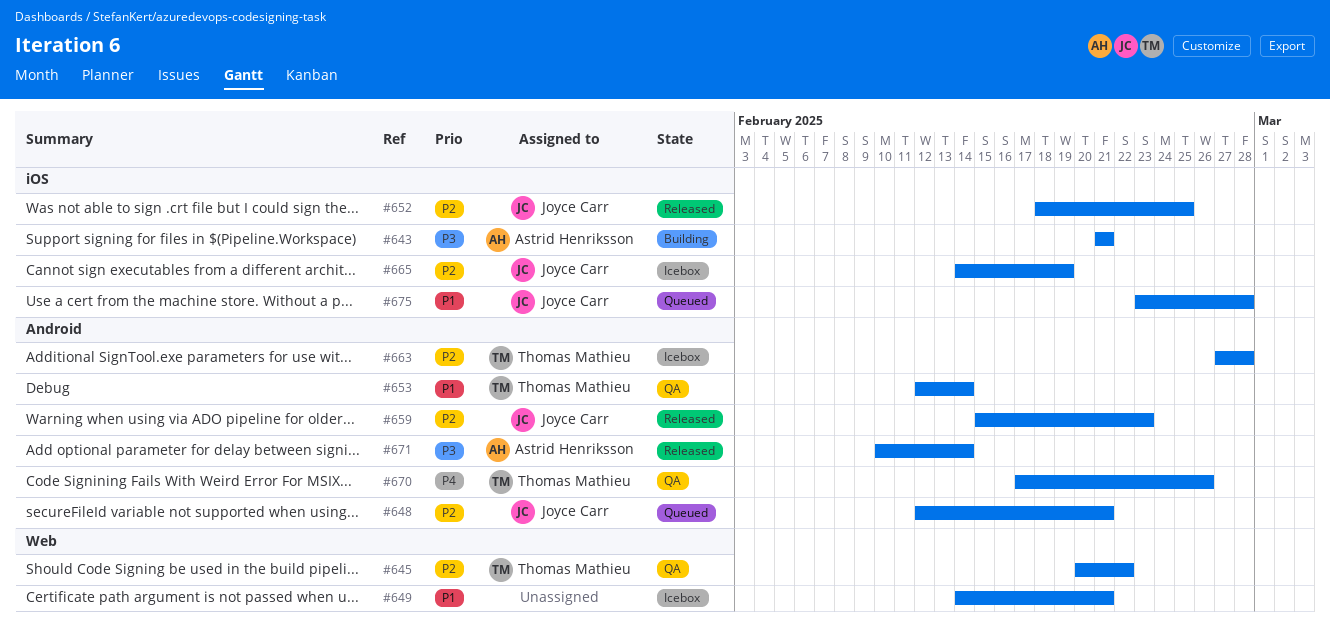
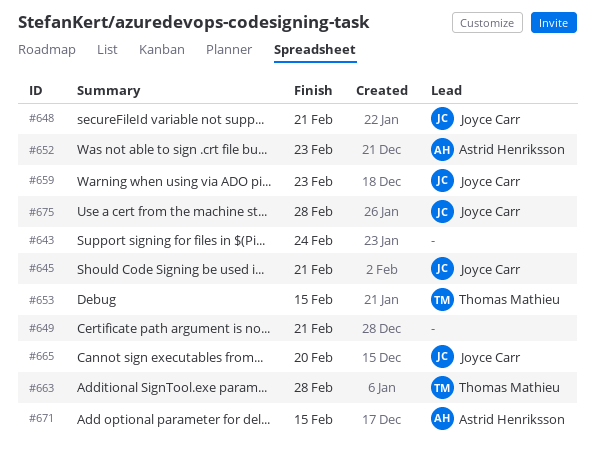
#643, owner: Astrid Henriksson -> none
#643, due: Feb 21 -> Feb 24
#645, owner: Thomas Mathieu -> Joyce Carr
#645, due: Feb 22 -> Feb 21
#652, owner: Joyce Carr -> Astrid Henriksson
#652, due: Feb 25 -> Feb 23
#653, due: Feb 14 -> Feb 15
#665, due: Feb 19 -> Feb 20
#670: present -> none
#671, due: Feb 14 -> Feb 15

